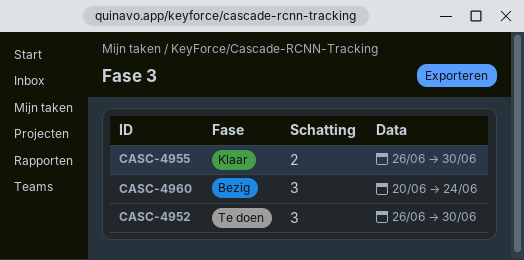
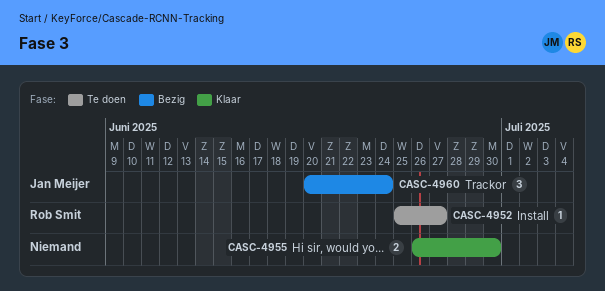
CASC-4952, estimate: 3 -> 1
CASC-4952, start: Jun 26 -> Jun 25
CASC-4952, due: Jun 30 -> Jun 27

